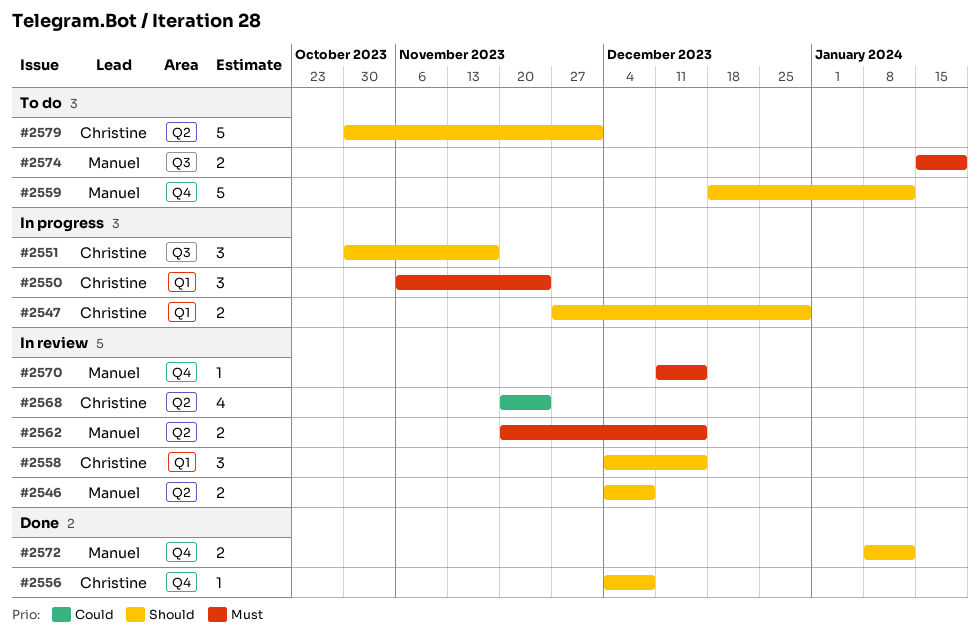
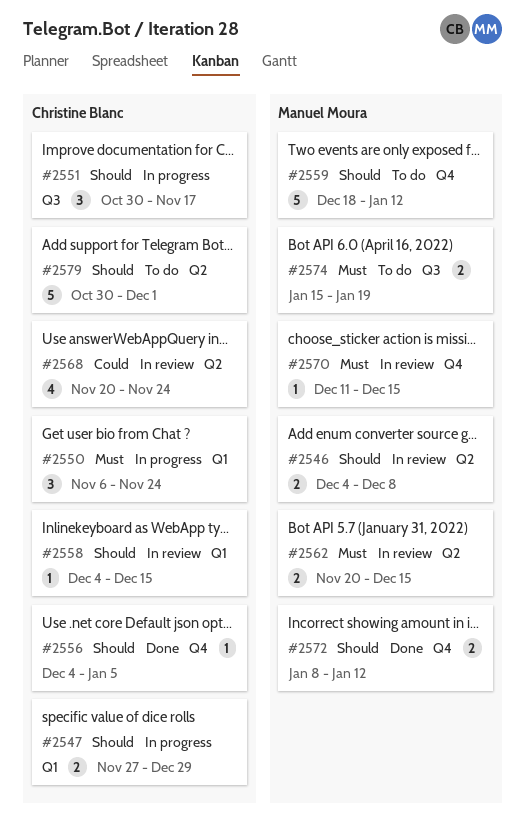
#2556, due: Dec 8 -> Jan 5
#2558, estimate: 3 -> 1

